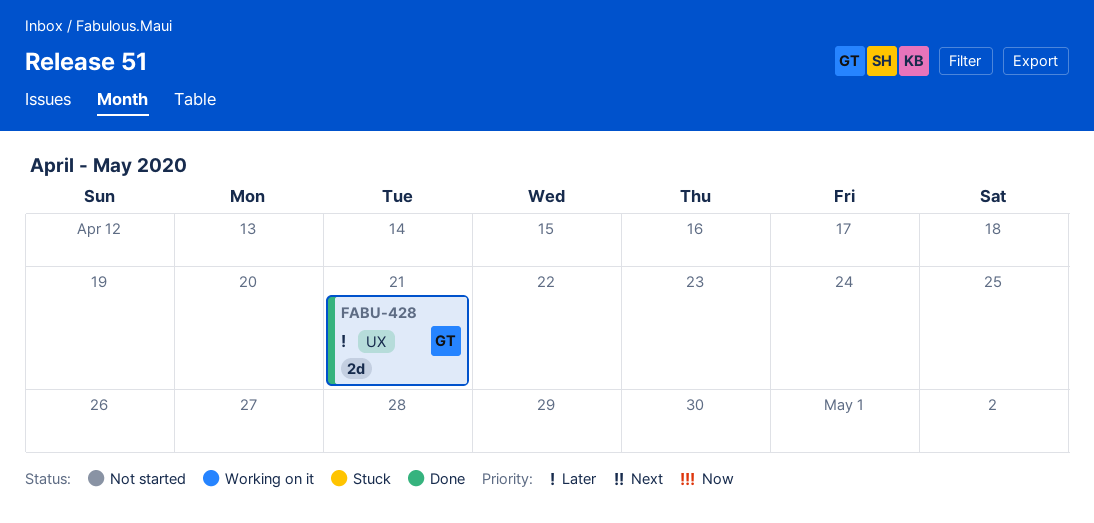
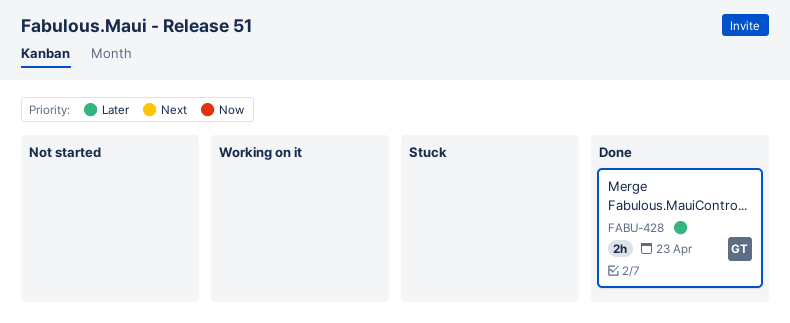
FABU-428, estimate: 2d -> 2h
FABU-428, due: Apr 21 -> Apr 23

